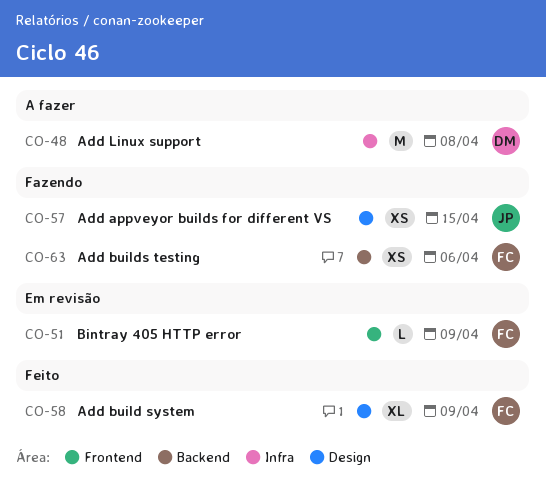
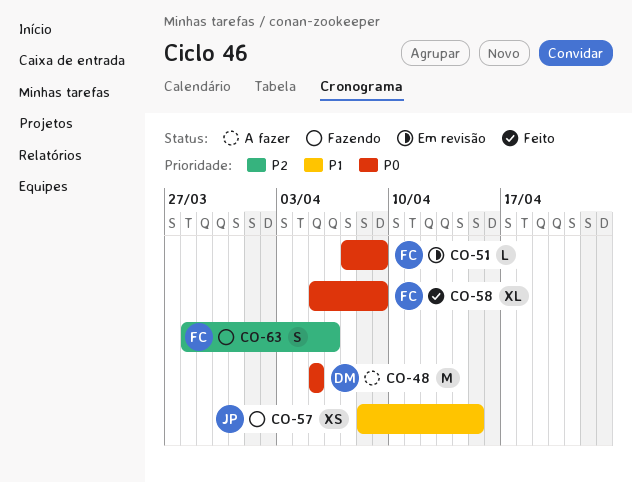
CO-48, due: Apr 8 -> Apr 5
CO-63, estimate: XS -> S

